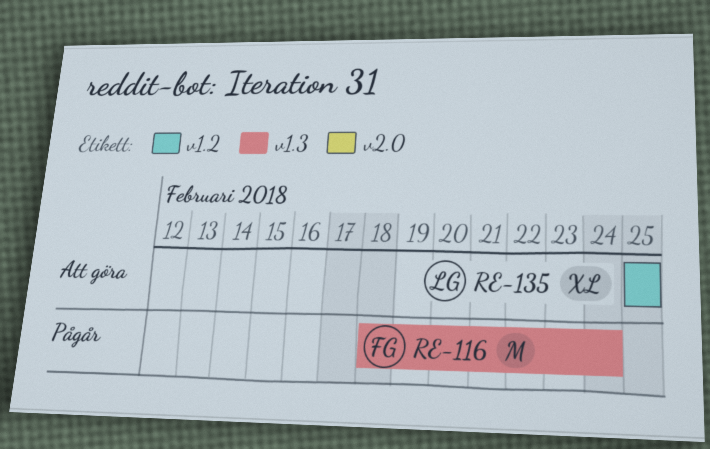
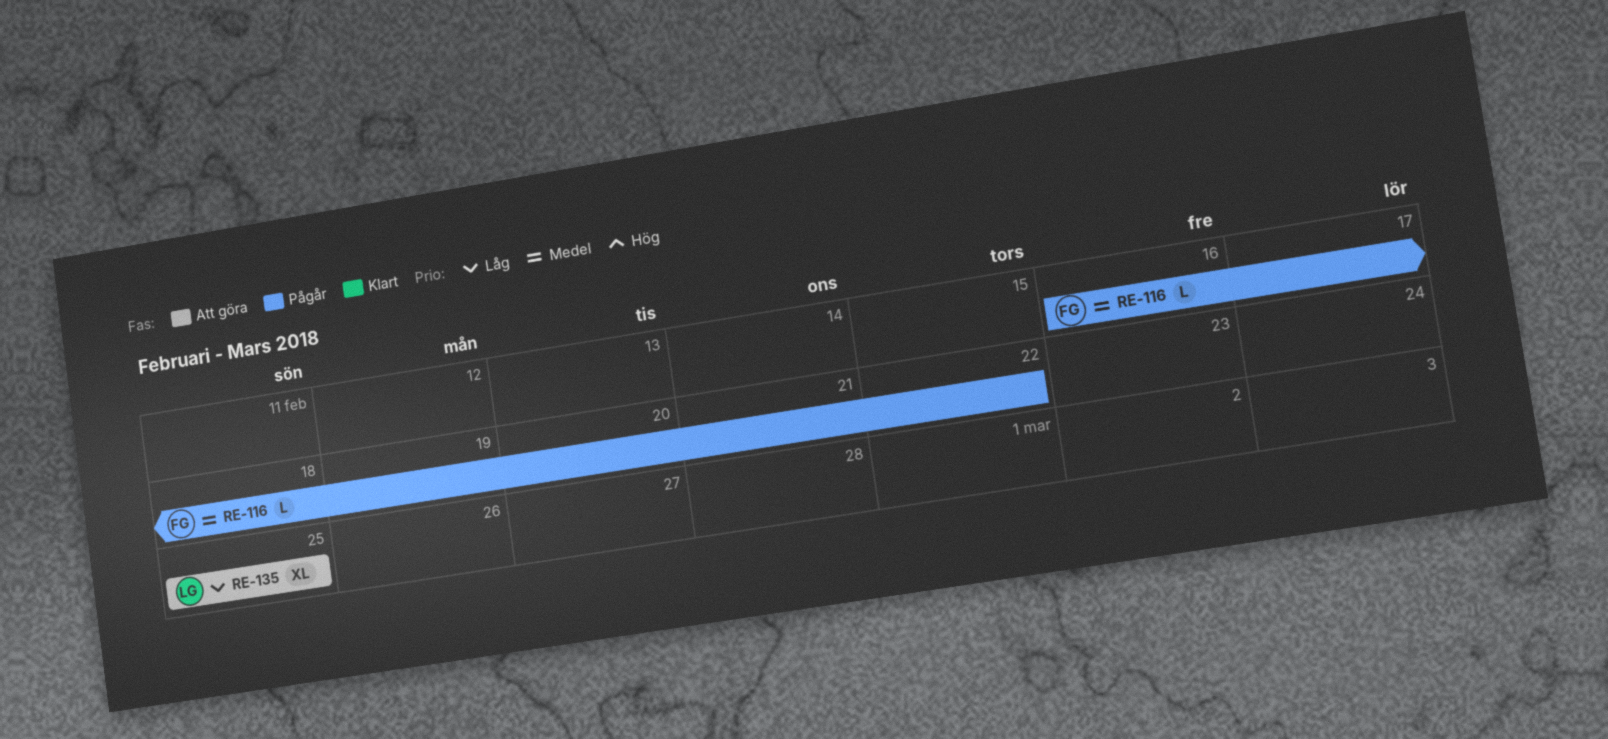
RE-116, estimate: M -> L
RE-116, start: Feb 18 -> Feb 16
RE-116, due: Feb 24 -> Feb 22

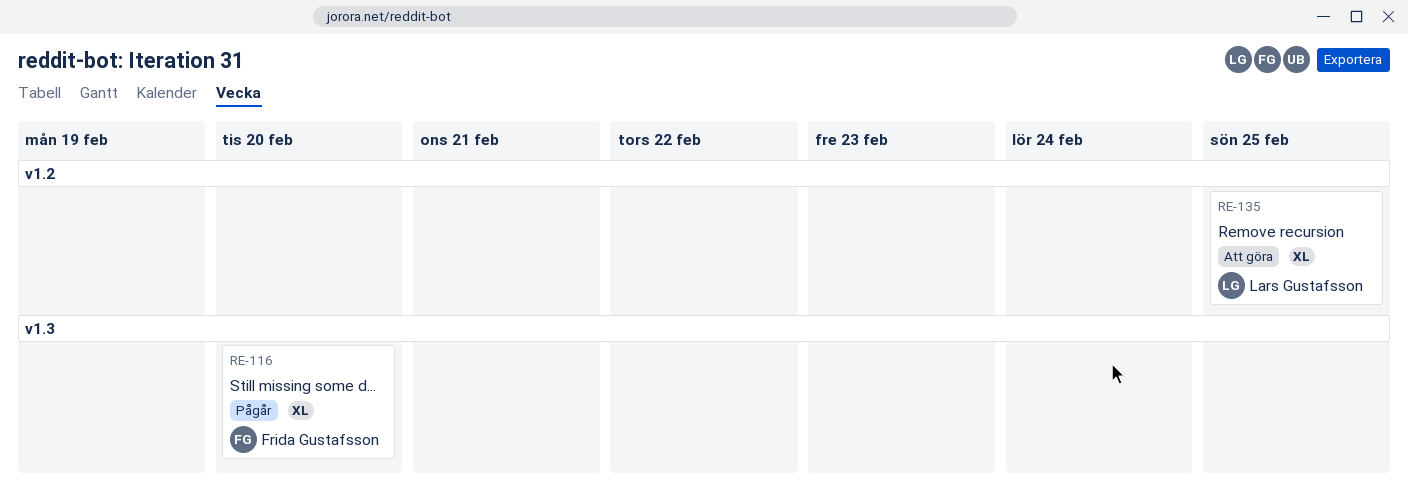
RE-116, estimate: L -> XL
RE-116, due: Feb 22 -> Feb 20

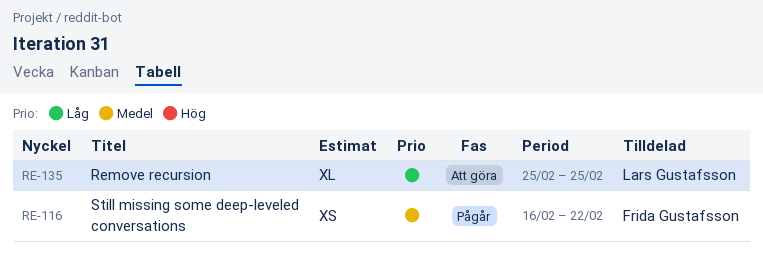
RE-116, estimate: XL -> XS
RE-116, due: Feb 20 -> Feb 22

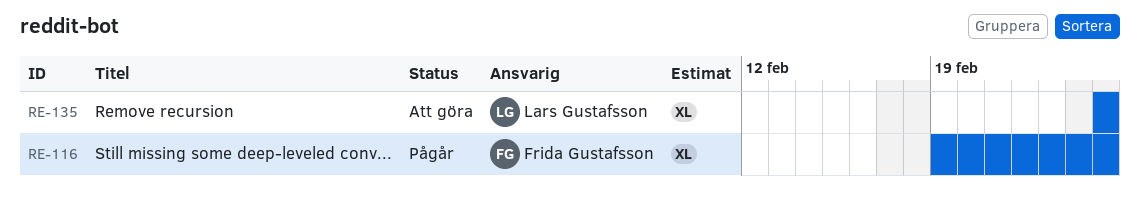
RE-116, estimate: XS -> XL
RE-116, start: Feb 16 -> Feb 19
RE-116, due: Feb 22 -> Feb 25

